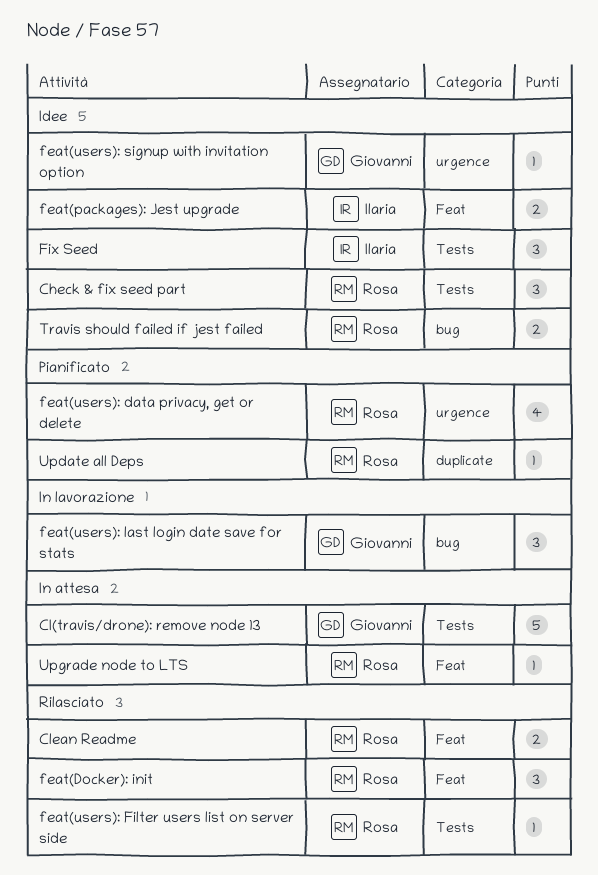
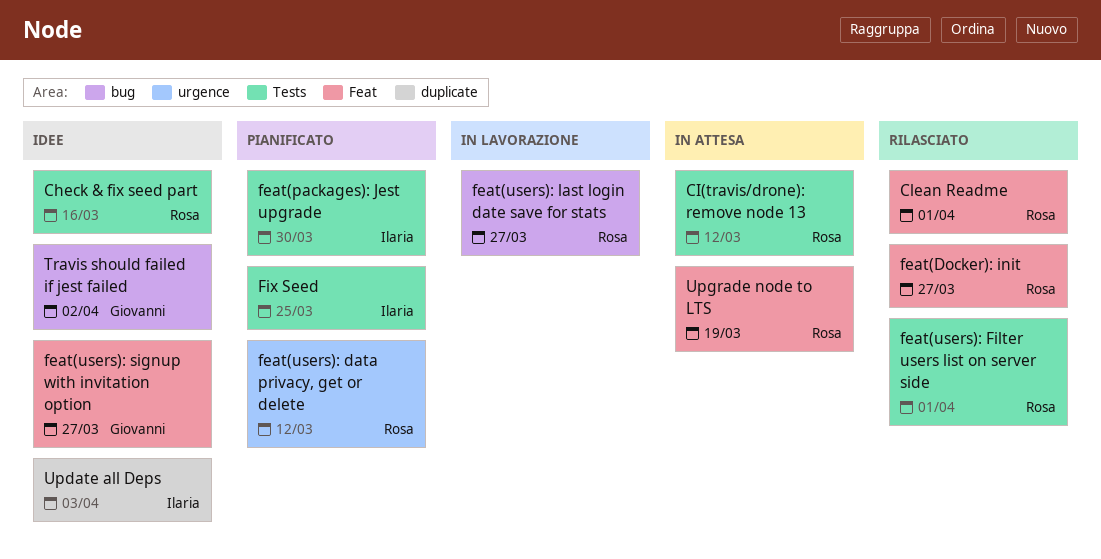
CI(travis/drone): remove node 13, owner: Giovanni -> Rosa
feat(packages): Jest upgrade, status: Idee -> Pianificato
feat(packages): Jest upgrade, label: Feat -> Tests
feat(users): last login date save for stats, owner: Giovanni -> Rosa
feat(users): signup with invitation option, label: urgence -> Feat
Fix Seed, status: Idee -> Pianificato
Travis should failed if jest failed, owner: Rosa -> Giovanni
Update all Deps, status: Pianificato -> Idee
Update all Deps, owner: Rosa -> Ilaria

